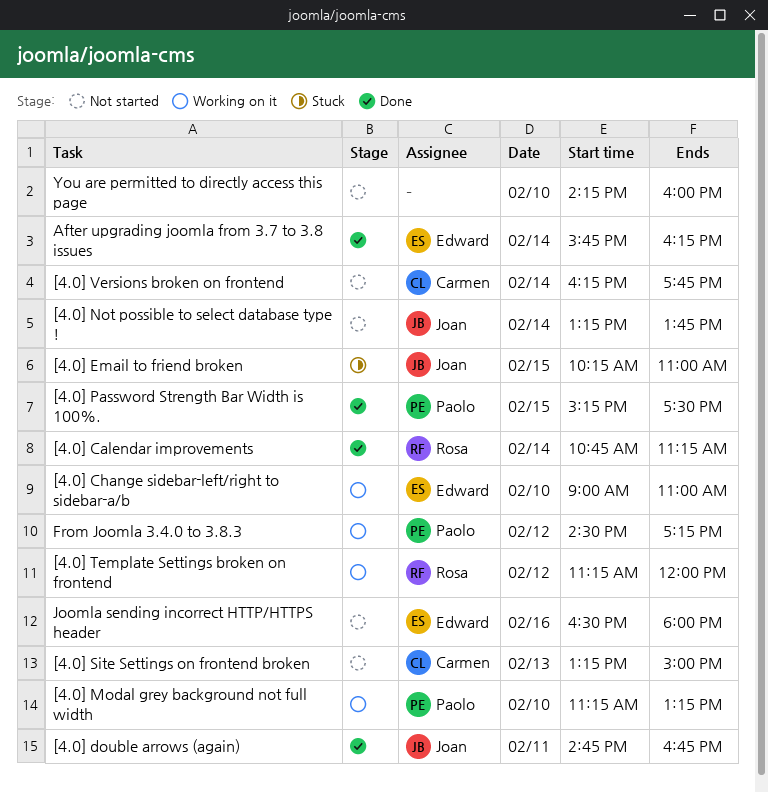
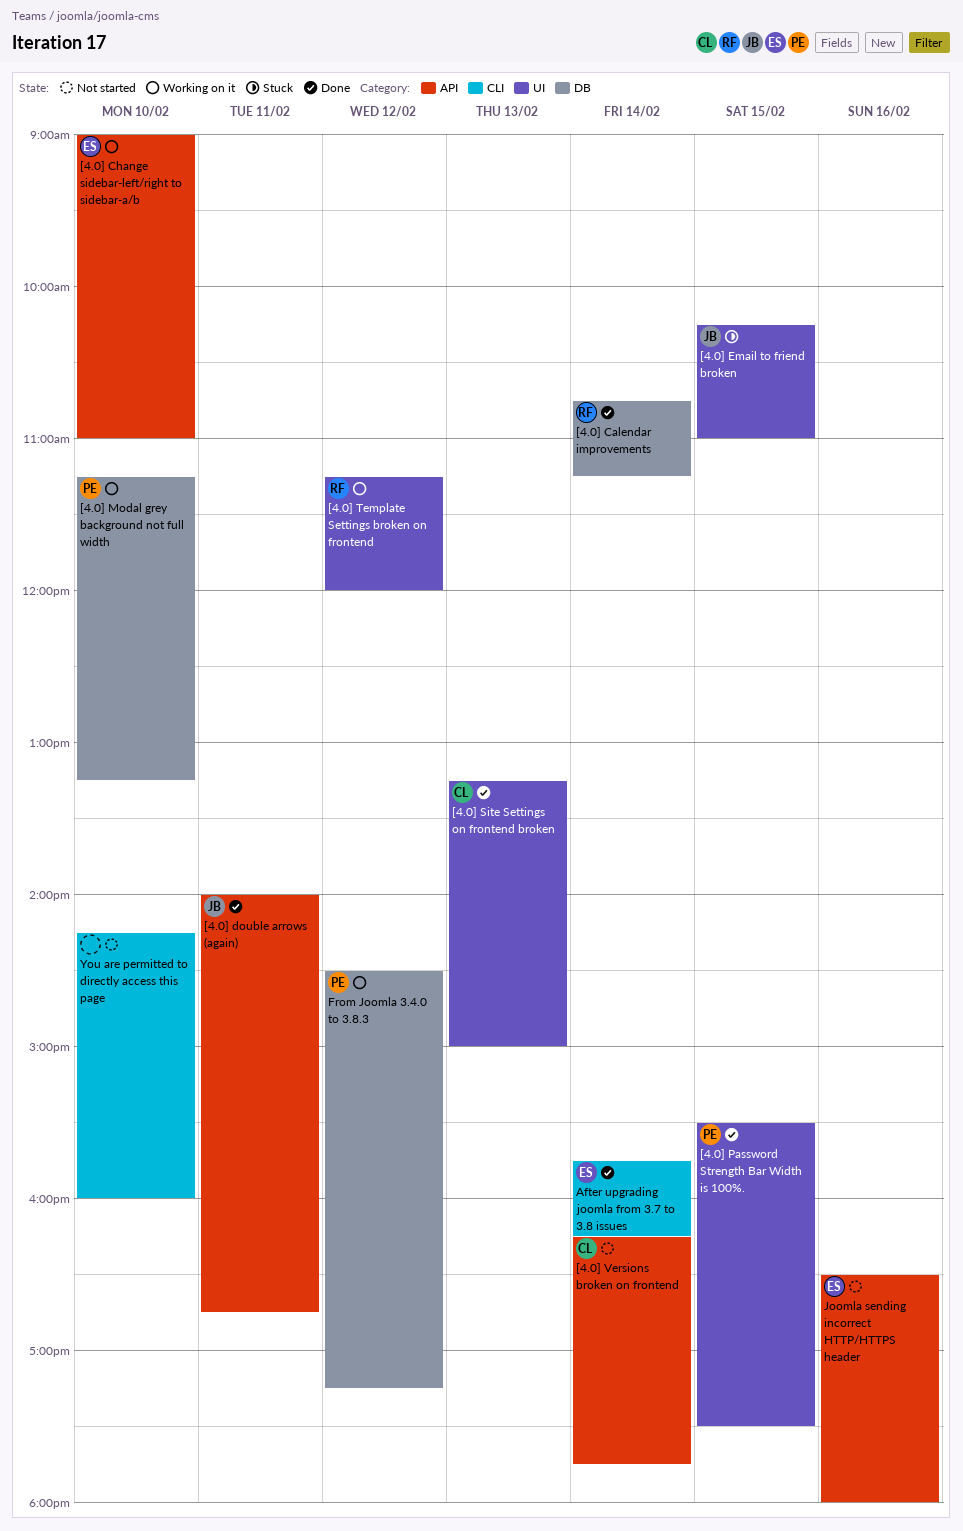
[4.0] double arrows (again), begins: 14:45 -> 14:00
[4.0] Not possible to select database type !: present -> none
[4.0] Password Strength Bar Width is 100%., begins: 15:15 -> 15:30
[4.0] Site Settings on frontend broken, status: Not started -> Done

